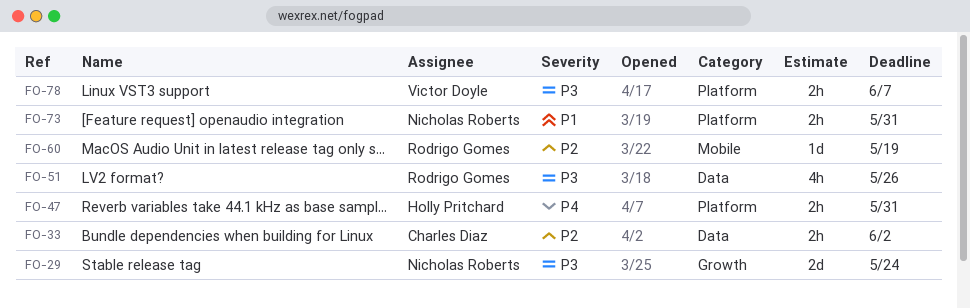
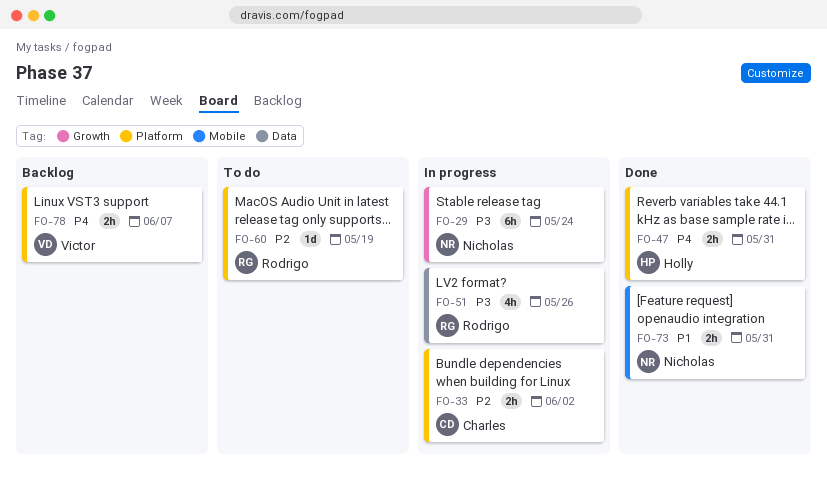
FO-29, estimate: 2d -> 6h
FO-33, label: Data -> Platform
FO-60, label: Mobile -> Platform
FO-73, label: Platform -> Mobile
FO-78, priority: P3 -> P4

